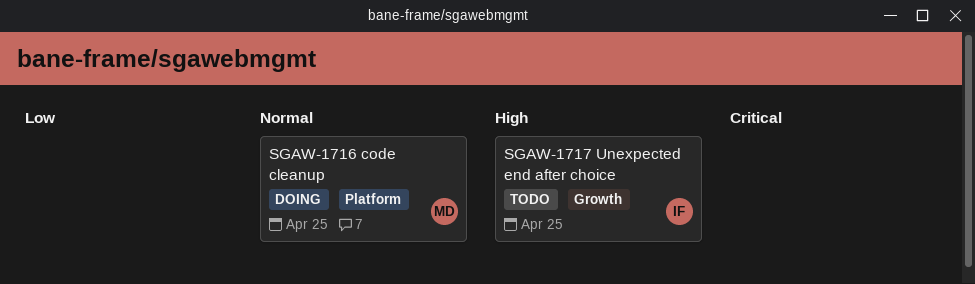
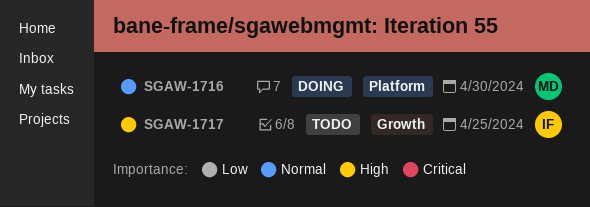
SGAW-1716, due: Apr 25 -> Apr 30

